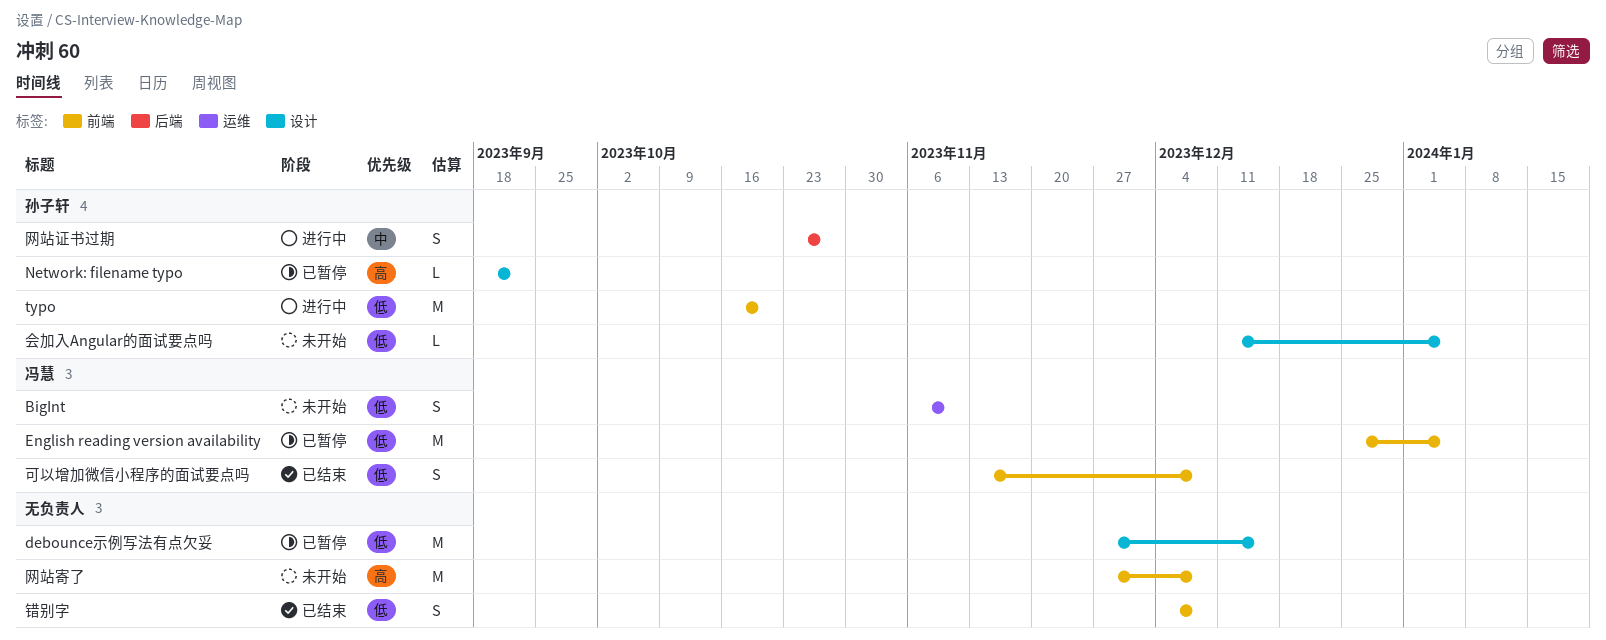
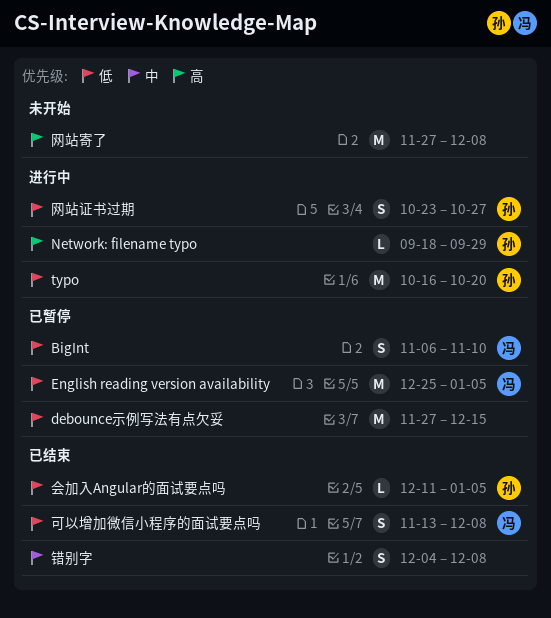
BigInt, status: 未开始 -> 已暂停
Network: filename typo, status: 已暂停 -> 进行中
Network: filename typo, due: Sep 22 -> Sep 29
会加入Angular的面试要点吗, status: 未开始 -> 已结束
网站证书过期, priority: 中 -> 低
错别字, priority: 低 -> 中

